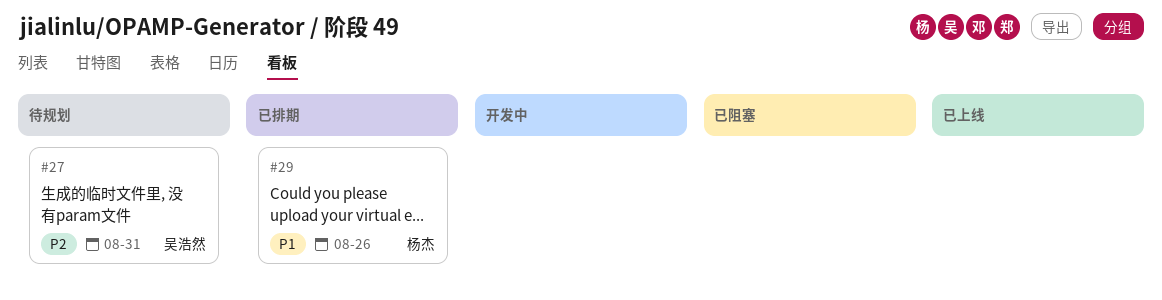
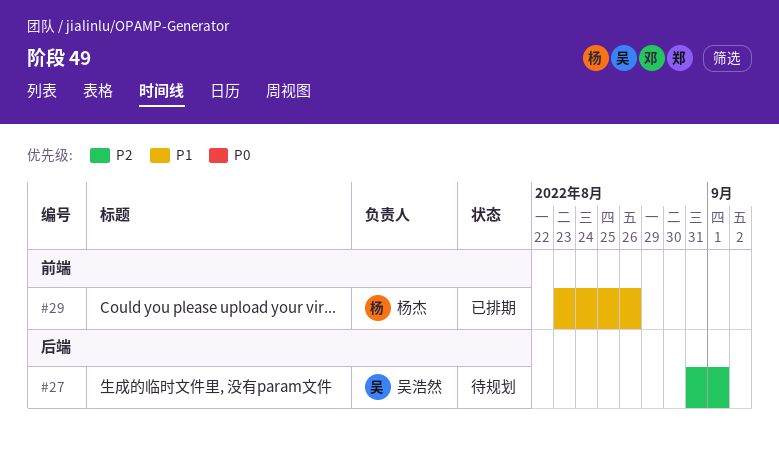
#27, due: Aug 31 -> Sep 1

